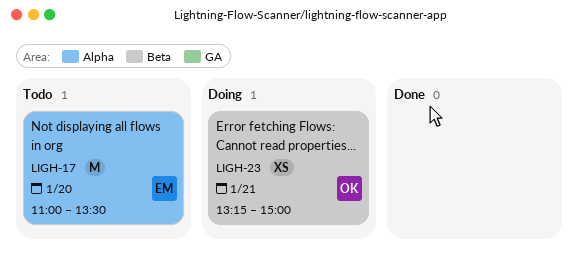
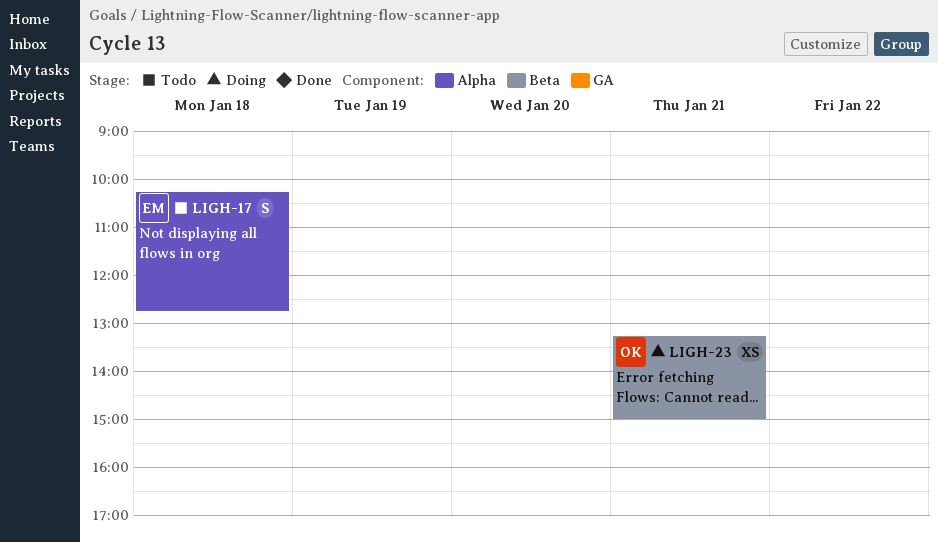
LIGH-17, estimate: M -> S
LIGH-17, day: Jan 20 -> Jan 18
LIGH-17, begins: 11:00 -> 10:15
LIGH-17, ends: 13:30 -> 12:45

